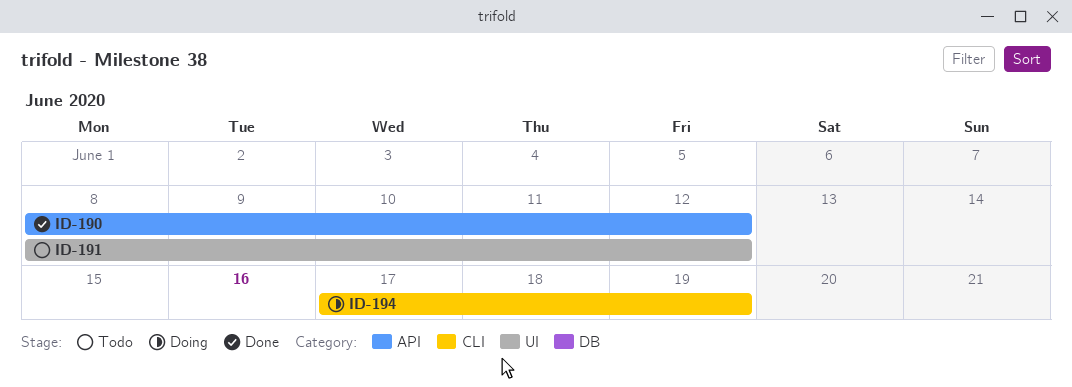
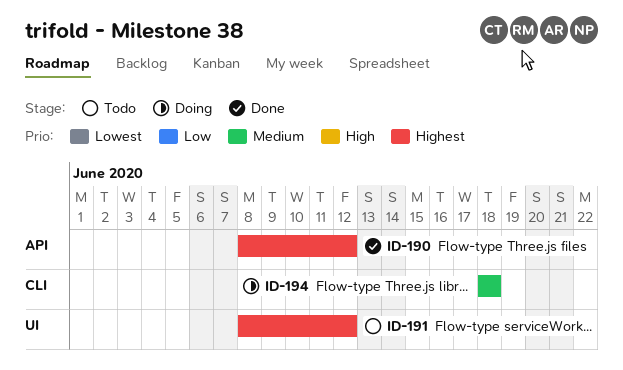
ID-194, start: Jun 17 -> Jun 18
ID-194, due: Jun 19 -> Jun 18

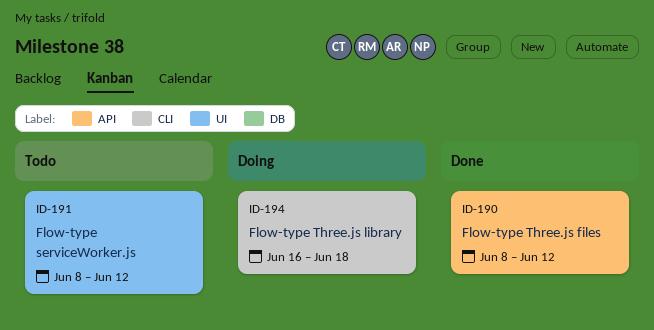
ID-194, start: Jun 18 -> Jun 16

